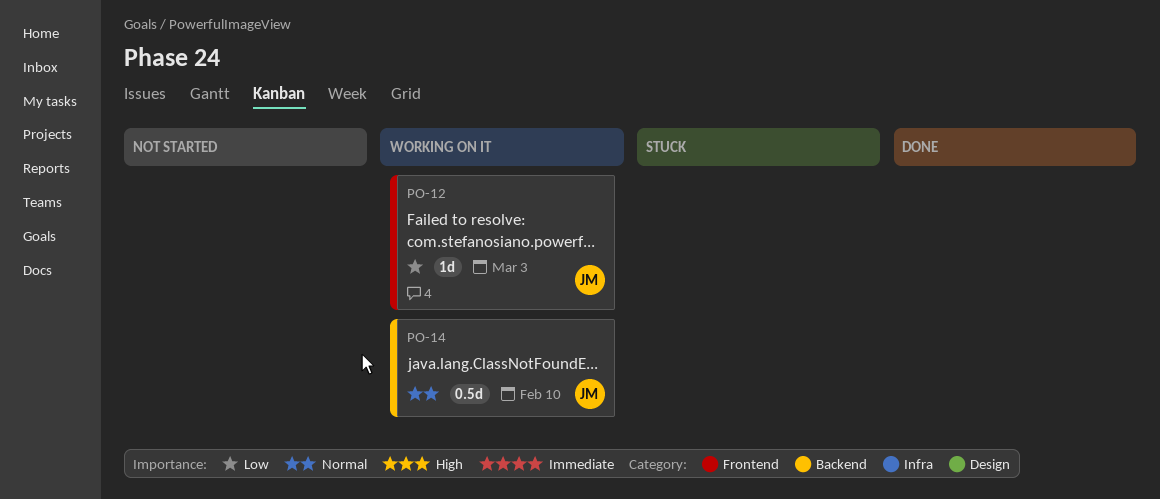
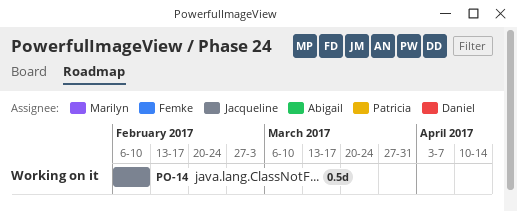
PO-12: present -> none

